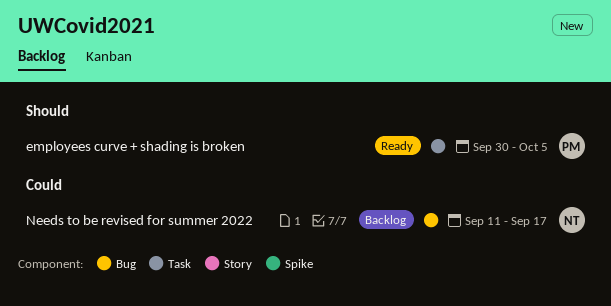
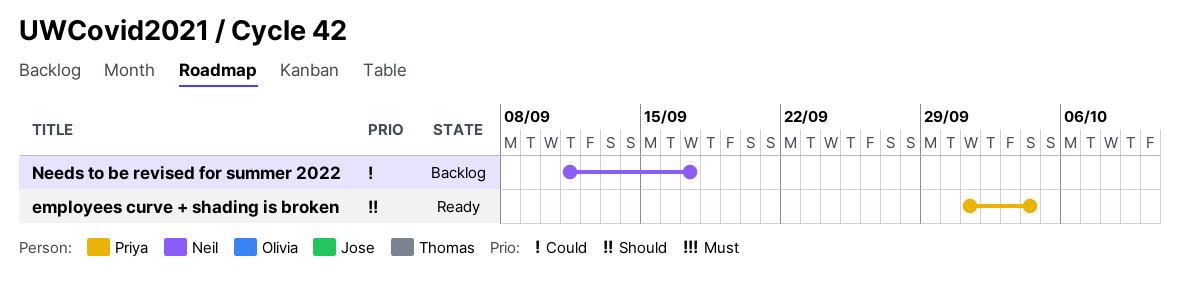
employees curve + shading is broken, start: Sep 30 -> Oct 1
employees curve + shading is broken, due: Oct 5 -> Oct 4

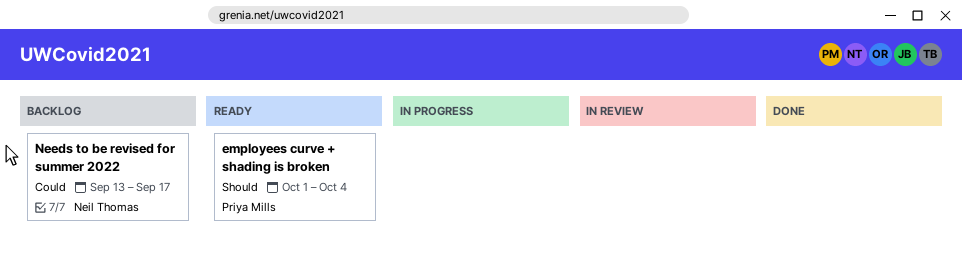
Needs to be revised for summer 2022, start: Sep 11 -> Sep 13

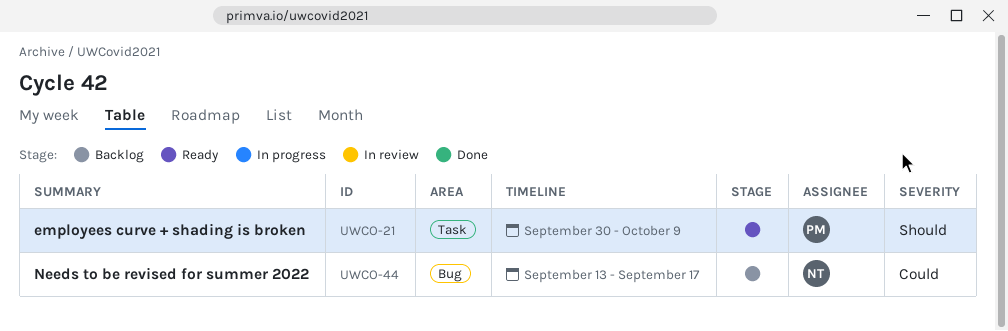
employees curve + shading is broken, start: Oct 1 -> Sep 30
employees curve + shading is broken, due: Oct 4 -> Oct 9

